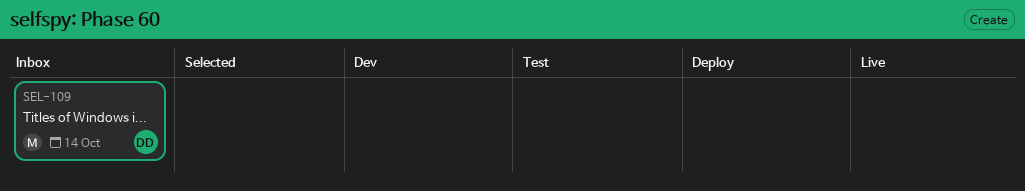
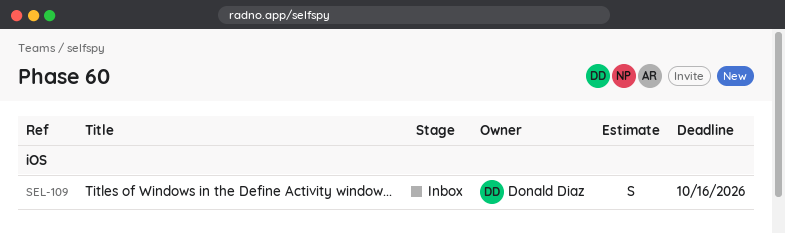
SEL-109, estimate: M -> S
SEL-109, due: Oct 14 -> Oct 16

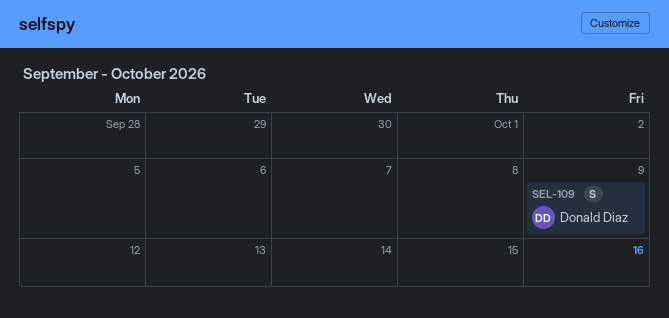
SEL-109, due: Oct 16 -> Oct 9

